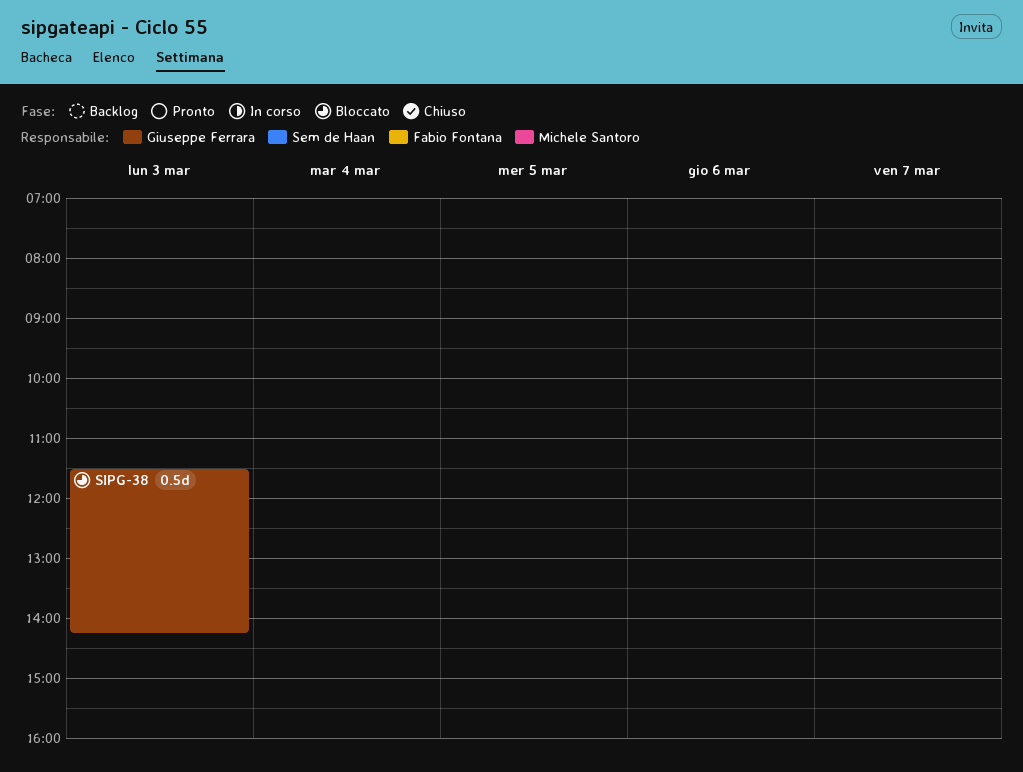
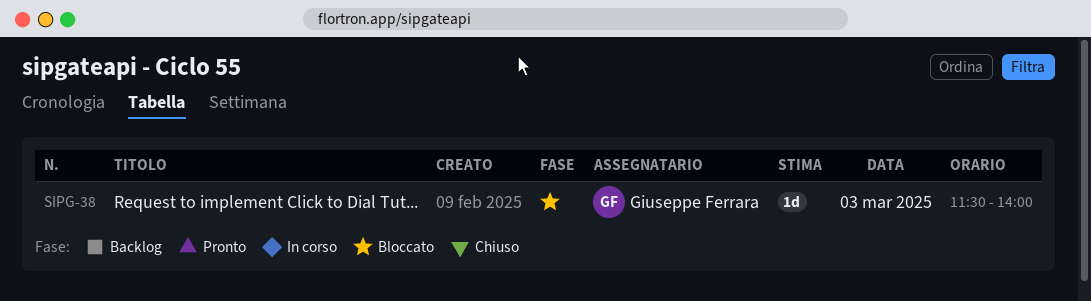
SIPG-38, estimate: 0.5d -> 1d
SIPG-38, ends: 14:15 -> 14:00

